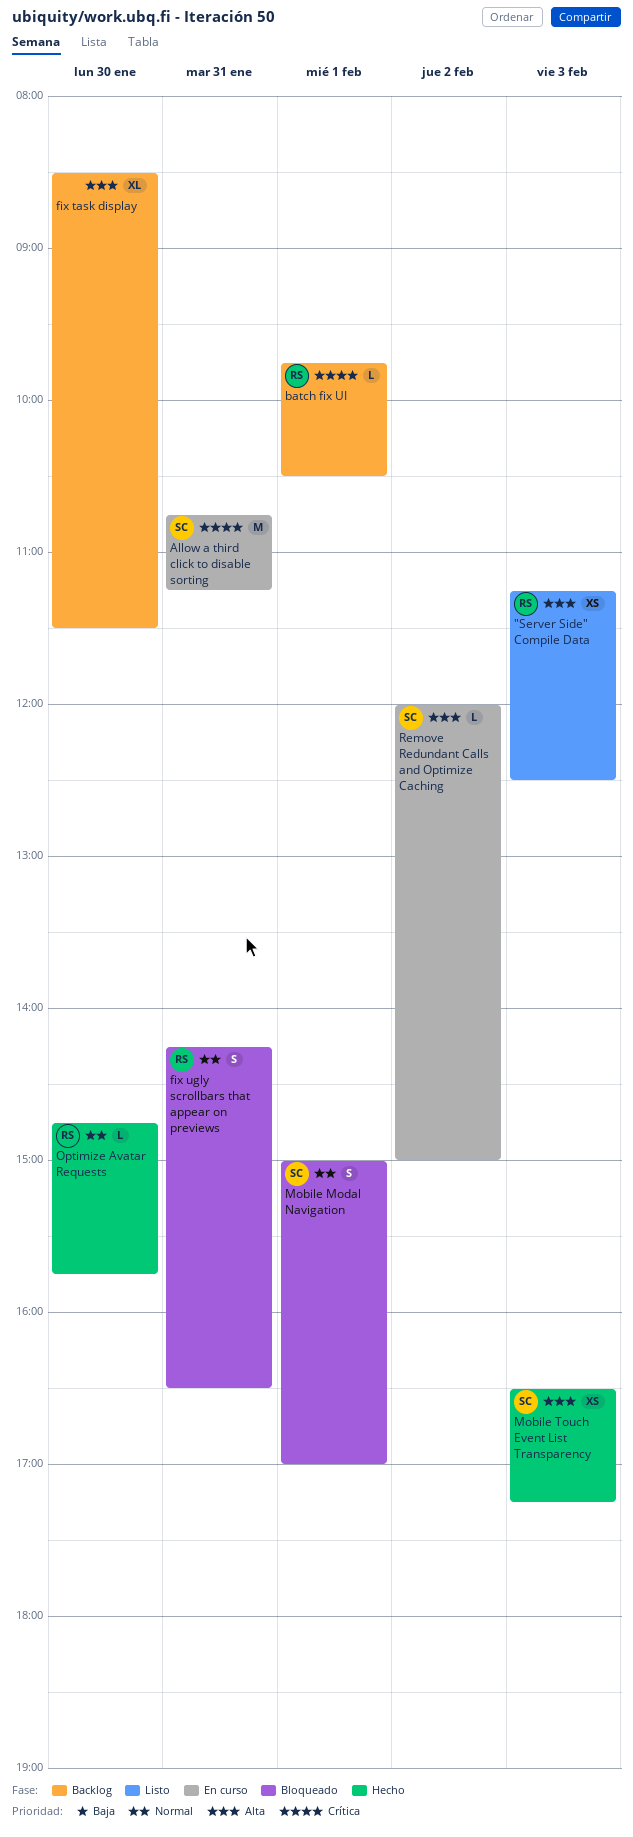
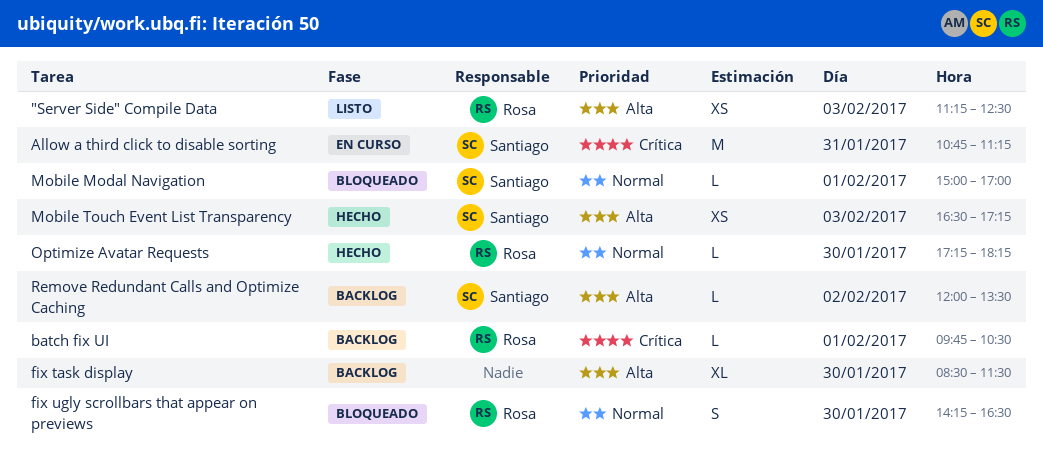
fix ugly scrollbars that appear on previews, day: Jan 31 -> Jan 30
Mobile Modal Navigation, estimate: S -> L
Optimize Avatar Requests, begins: 14:45 -> 17:15
Optimize Avatar Requests, ends: 15:45 -> 18:15
Remove Redundant Calls and Optimize Caching, status: En curso -> Backlog
Remove Redundant Calls and Optimize Caching, ends: 15:00 -> 13:30

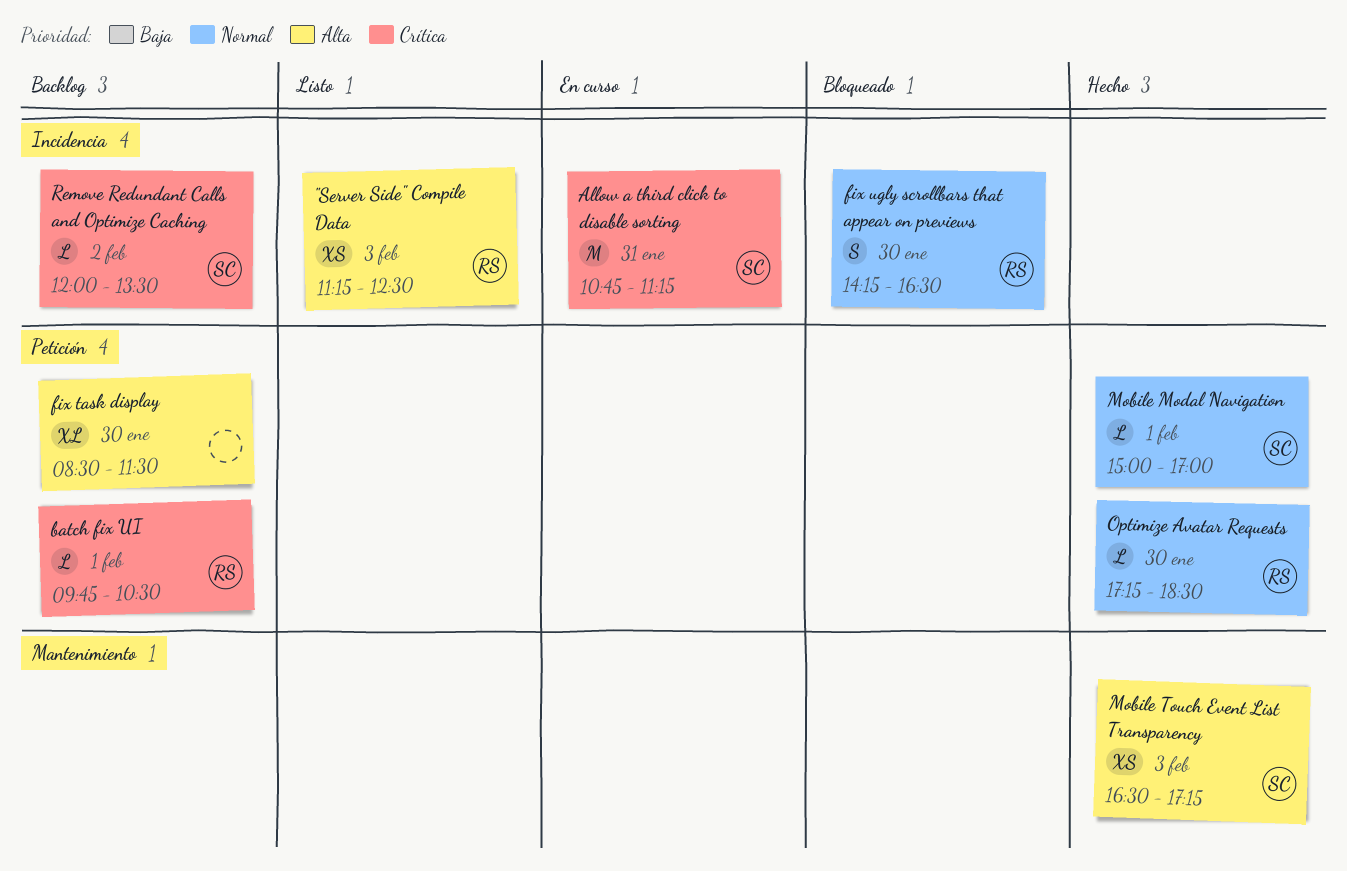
Mobile Modal Navigation, status: Bloqueado -> Hecho
Optimize Avatar Requests, ends: 18:15 -> 18:30
Remove Redundant Calls and Optimize Caching, priority: Alta -> Crítica

